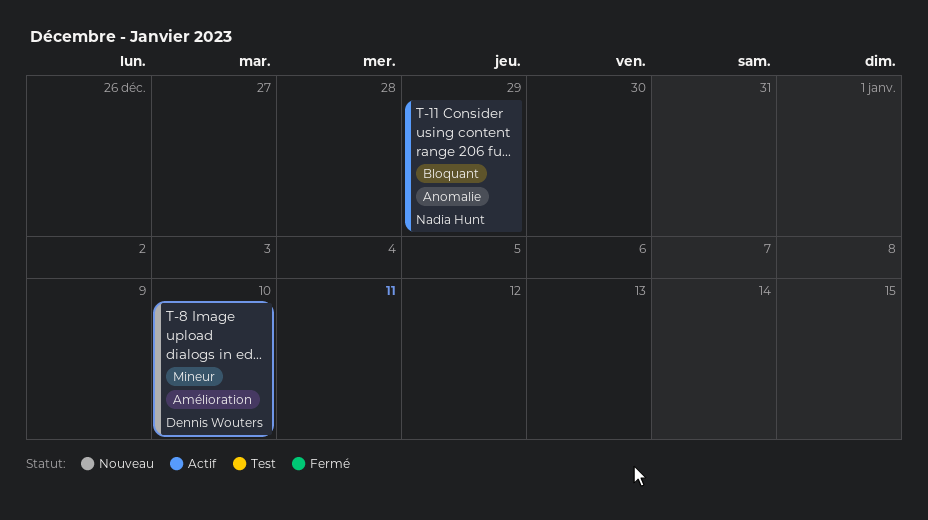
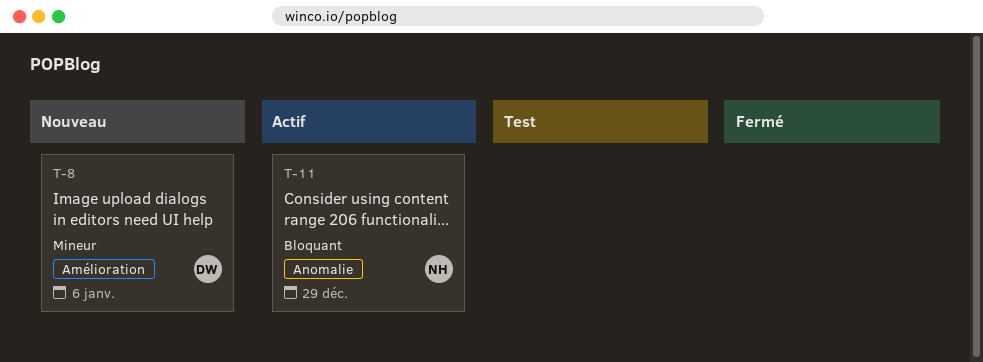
T-8, due: Jan 10 -> Jan 6

